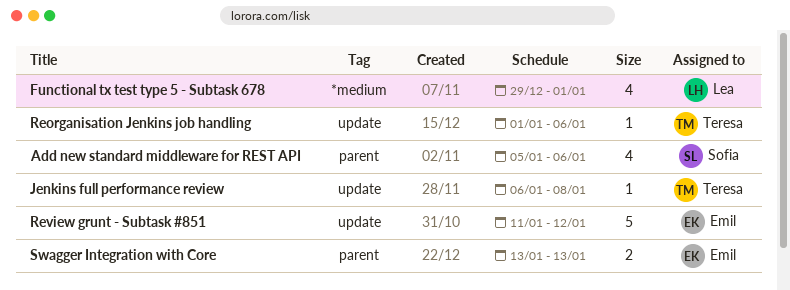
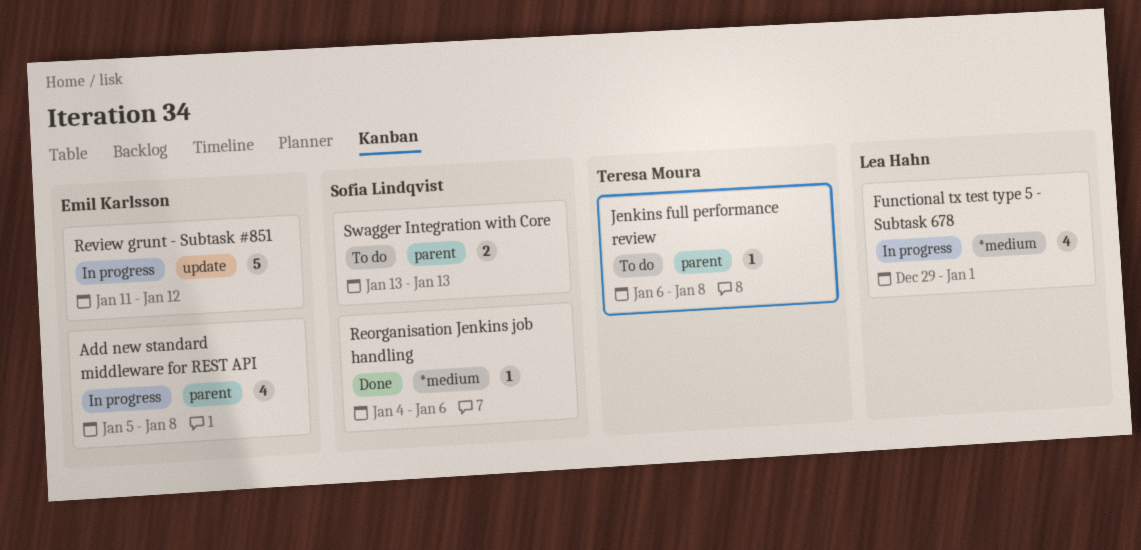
Add new standard middleware for REST API, owner: Sofia Lindqvist -> Emil Karlsson
Add new standard middleware for REST API, due: Jan 6 -> Jan 8
Jenkins full performance review, label: update -> parent
Reorganisation Jenkins job handling, owner: Teresa Moura -> Sofia Lindqvist
Reorganisation Jenkins job handling, label: update -> *medium
Reorganisation Jenkins job handling, start: Jan 1 -> Jan 4
Swagger Integration with Core, owner: Emil Karlsson -> Sofia Lindqvist

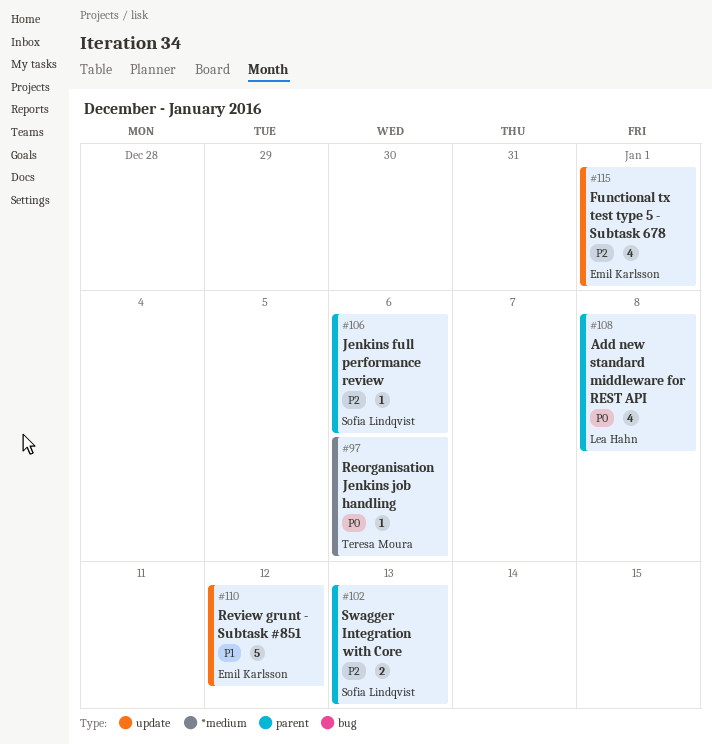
Add new standard middleware for REST API, owner: Emil Karlsson -> Lea Hahn
Functional tx test type 5 - Subtask 678, owner: Lea Hahn -> Emil Karlsson
Functional tx test type 5 - Subtask 678, label: *medium -> update
Jenkins full performance review, owner: Teresa Moura -> Sofia Lindqvist
Jenkins full performance review, due: Jan 8 -> Jan 6
Reorganisation Jenkins job handling, owner: Sofia Lindqvist -> Teresa Moura

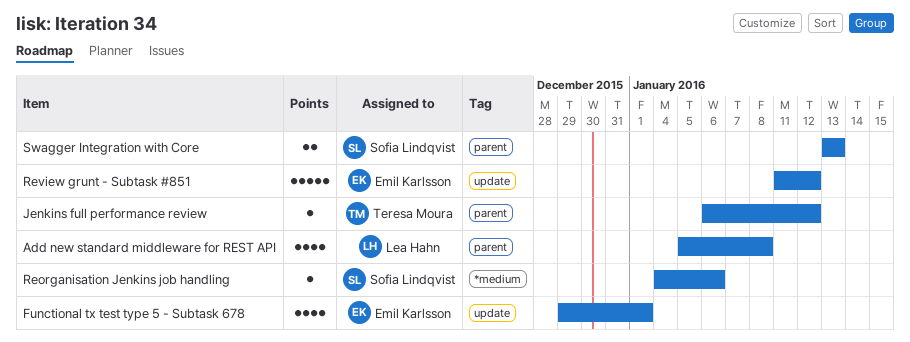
Jenkins full performance review, owner: Sofia Lindqvist -> Teresa Moura
Jenkins full performance review, due: Jan 6 -> Jan 12
Reorganisation Jenkins job handling, owner: Teresa Moura -> Sofia Lindqvist

